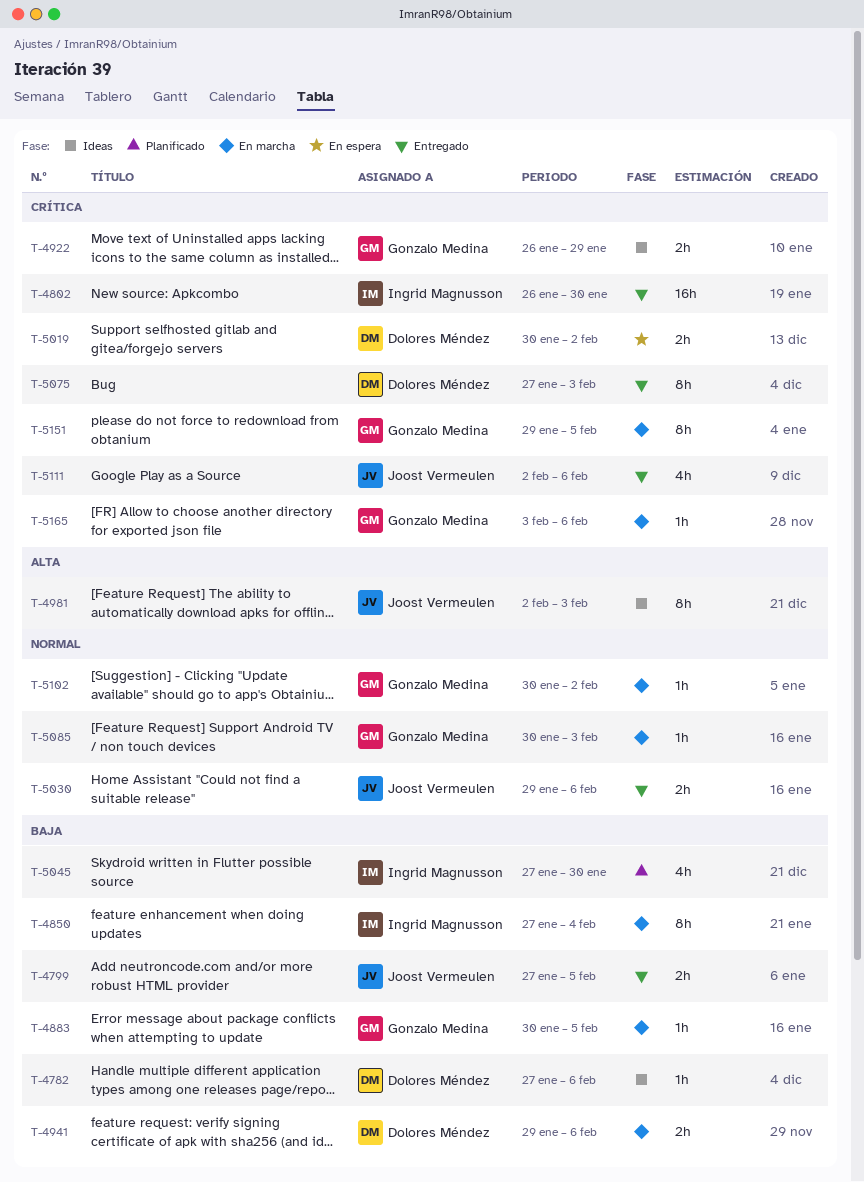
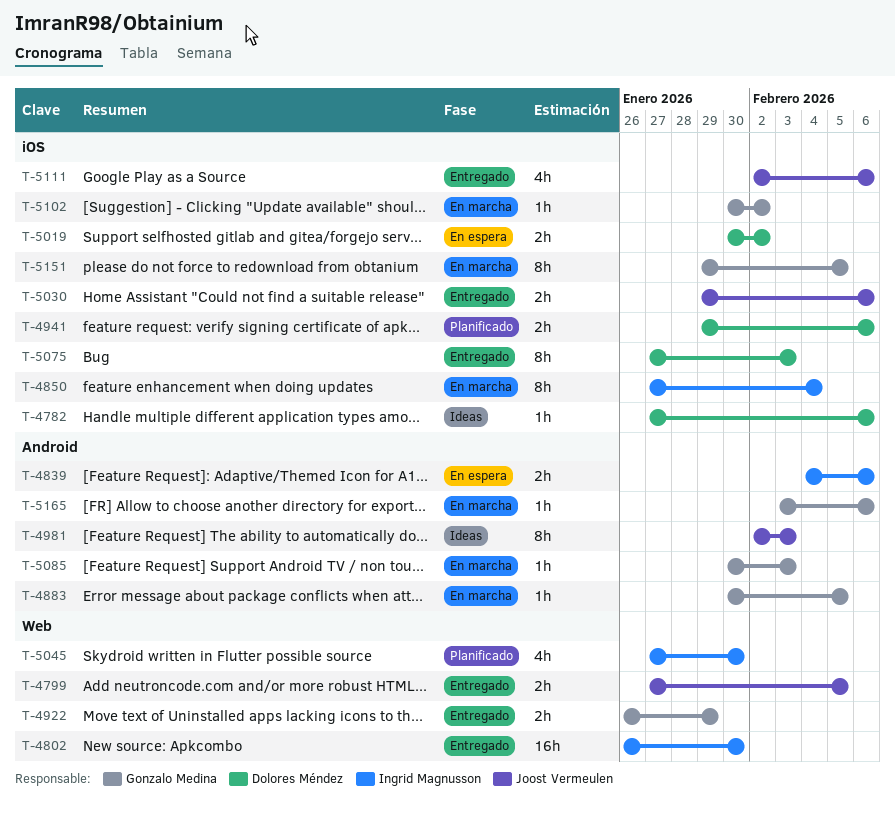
T-4839: none -> present
T-4922, status: Ideas -> Entregado
T-4941, status: En marcha -> Planificado

